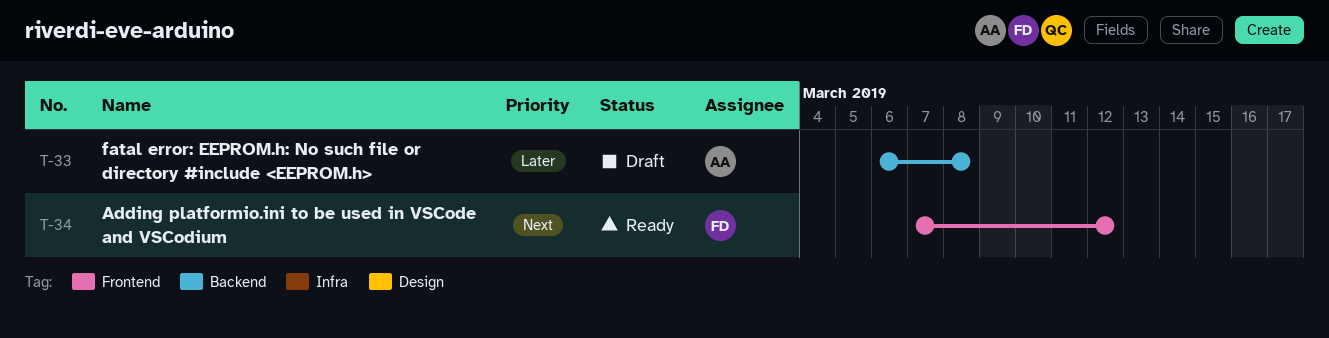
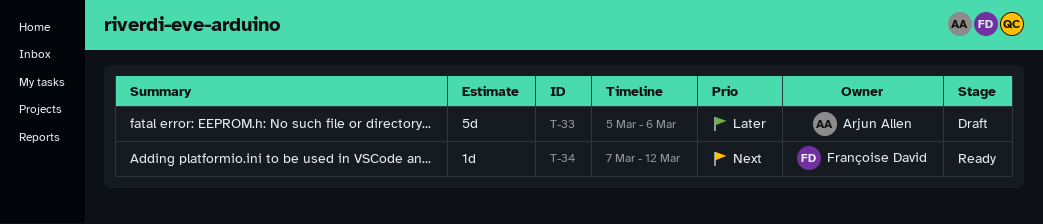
T-33, start: Mar 6 -> Mar 5
T-33, due: Mar 8 -> Mar 6

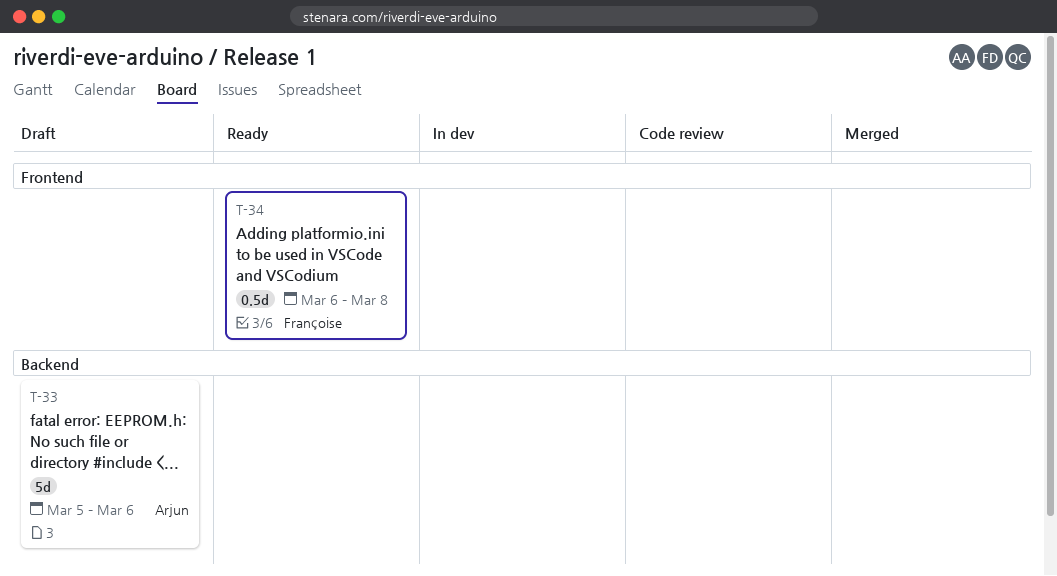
T-34, estimate: 1d -> 0.5d
T-34, start: Mar 7 -> Mar 6
T-34, due: Mar 12 -> Mar 8

